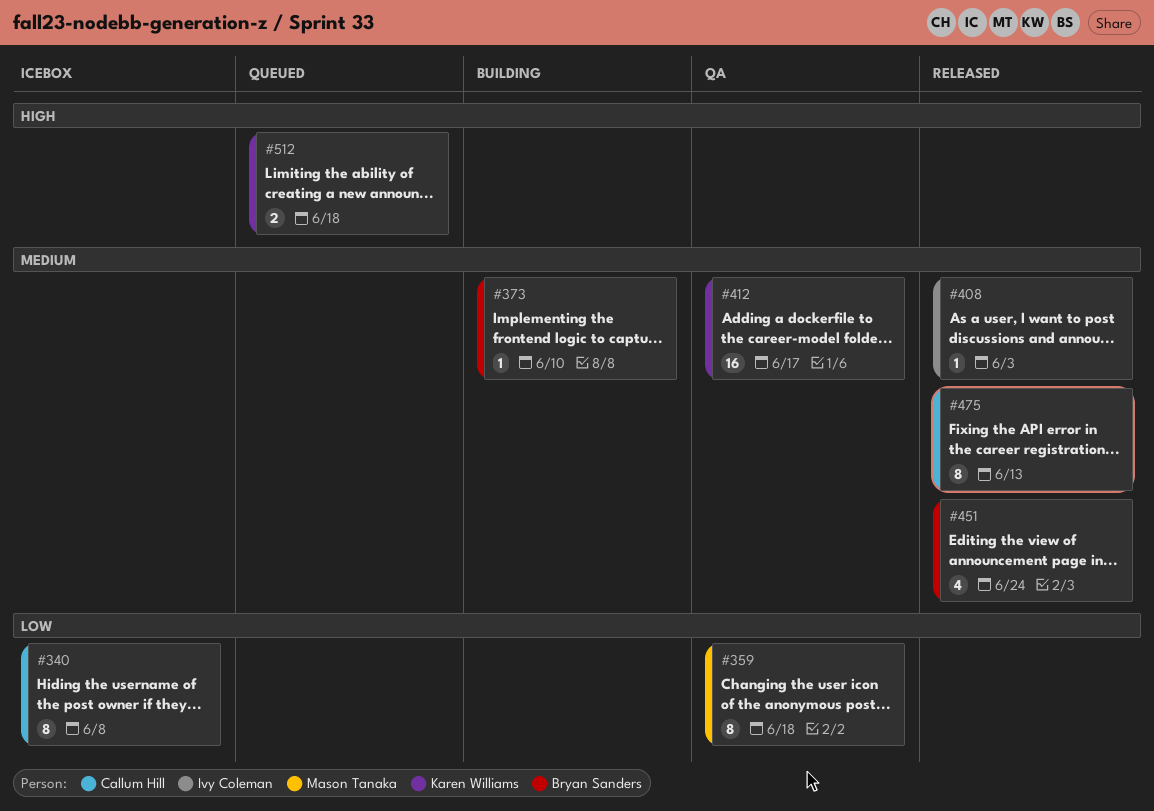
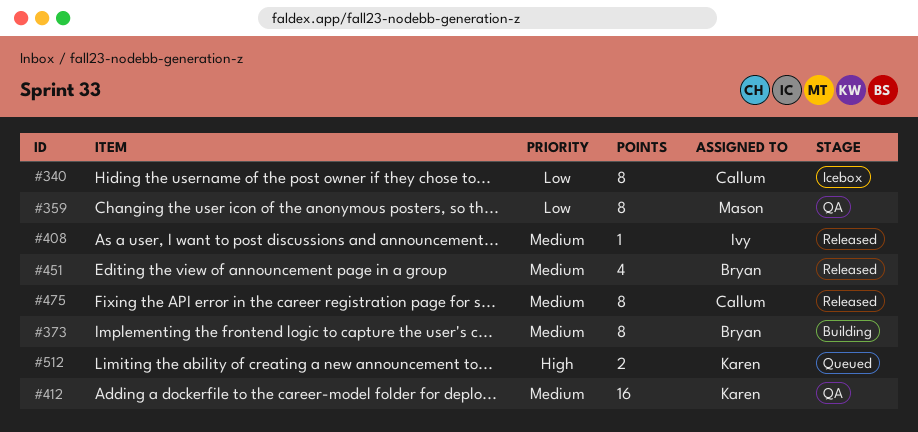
#373, estimate: 1 -> 8

